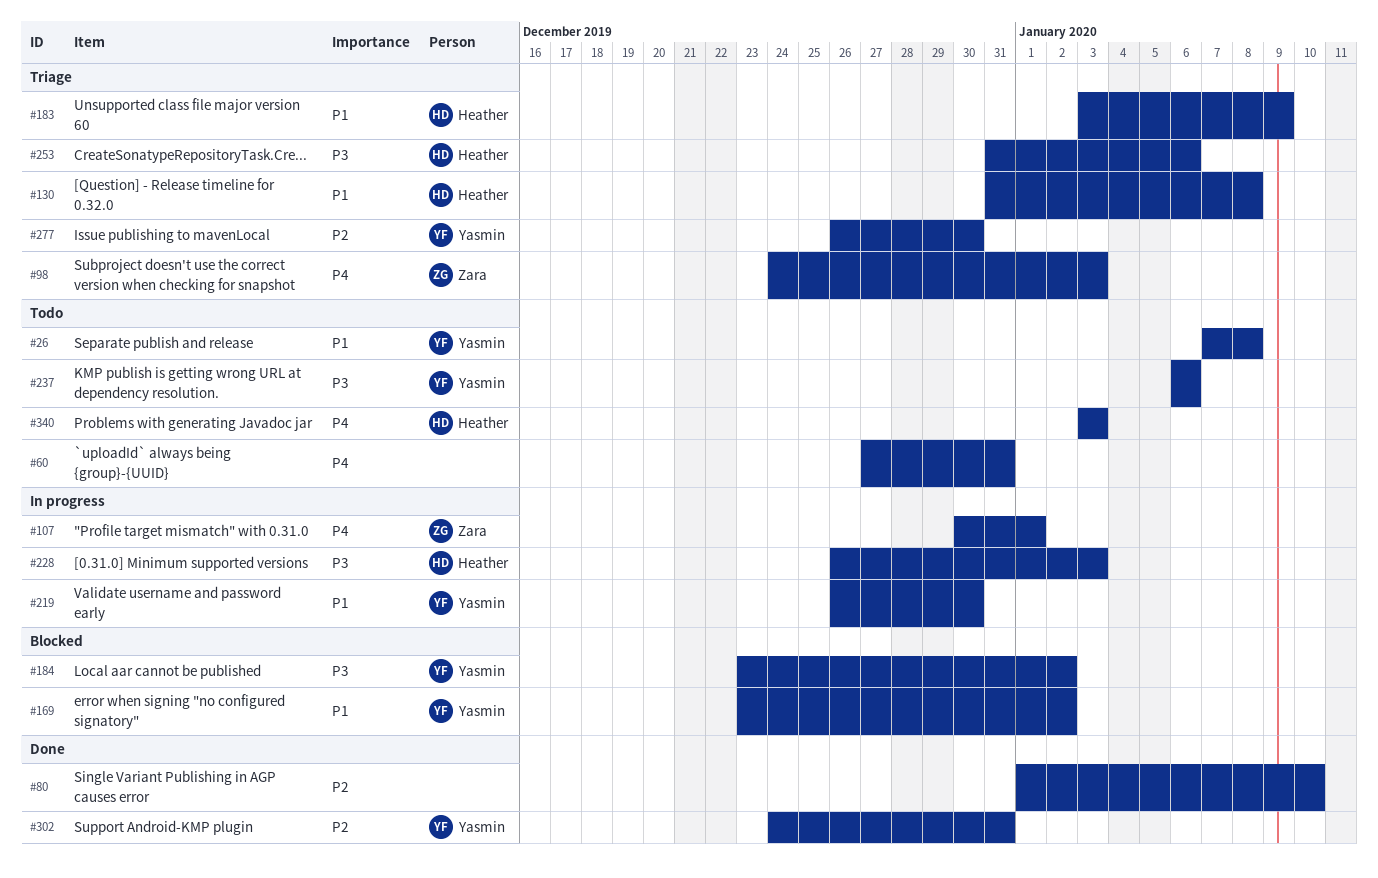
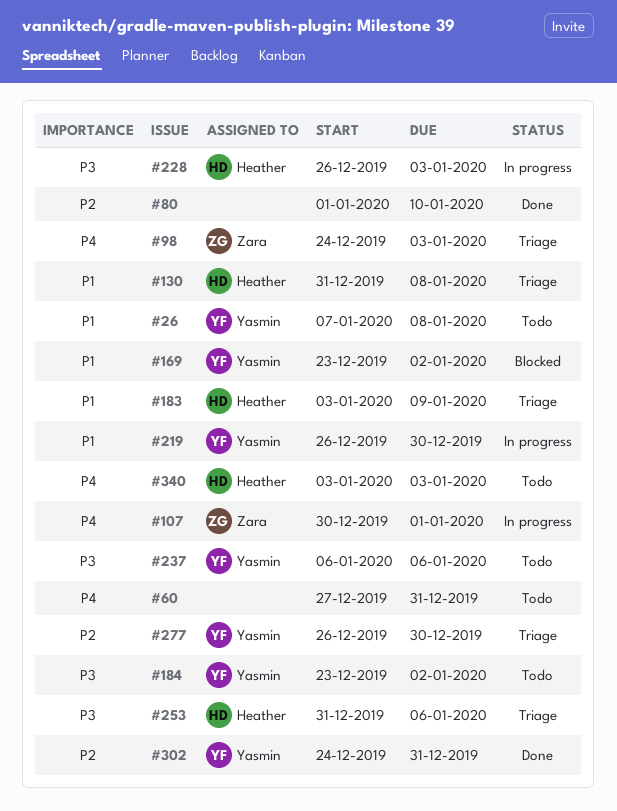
#184, status: Blocked -> Todo

